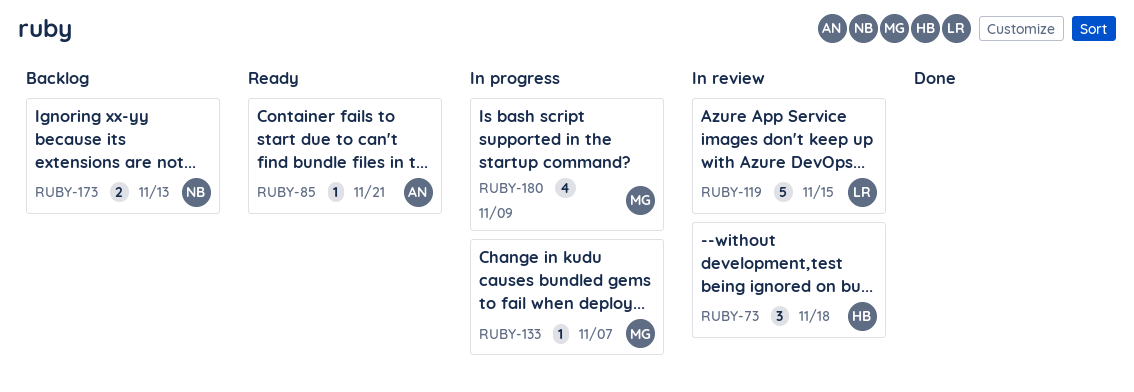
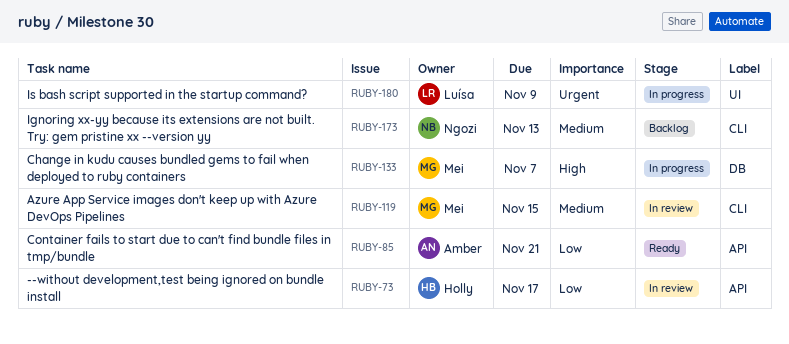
RUBY-73, due: Nov 18 -> Nov 17
RUBY-119, owner: Luísa -> Mei
RUBY-180, owner: Mei -> Luísa

